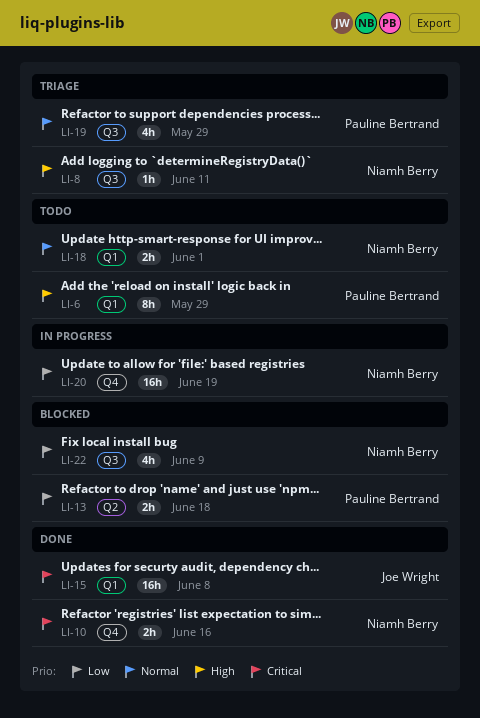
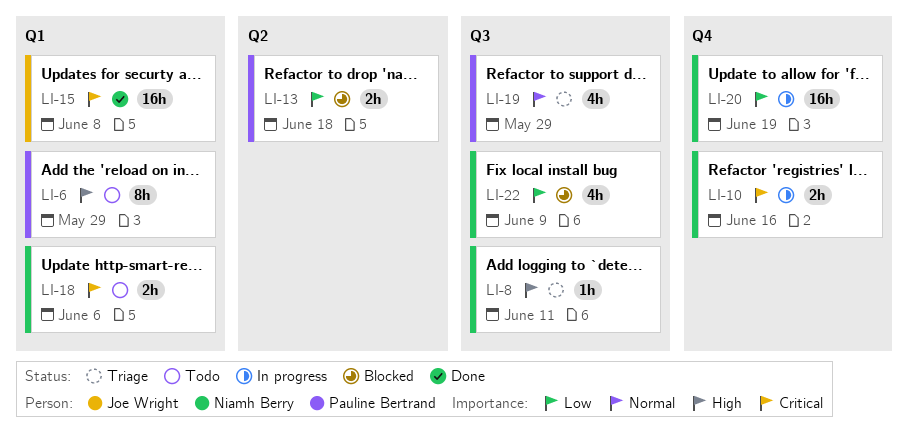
LI-10, status: Done -> In progress
LI-18, priority: Normal -> Critical
LI-18, due: Jun 1 -> Jun 6

